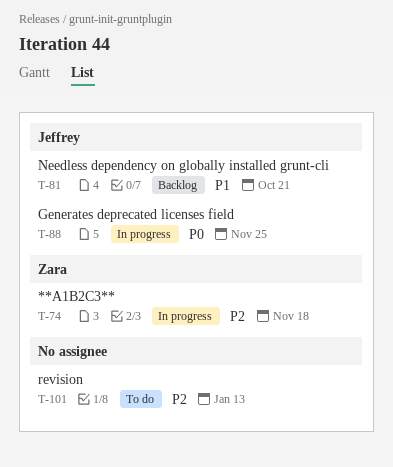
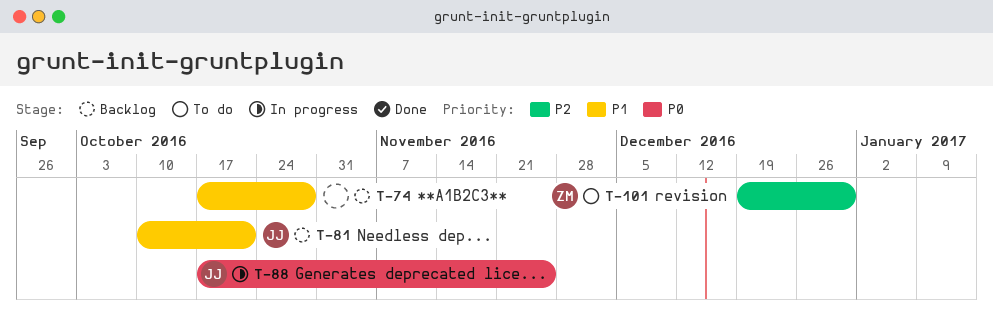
T-74, status: In progress -> Backlog
T-74, owner: Zara -> none
T-74, priority: P2 -> P1
T-74, due: Nov 18 -> Oct 28
T-101, owner: none -> Zara
T-101, due: Jan 13 -> Dec 30

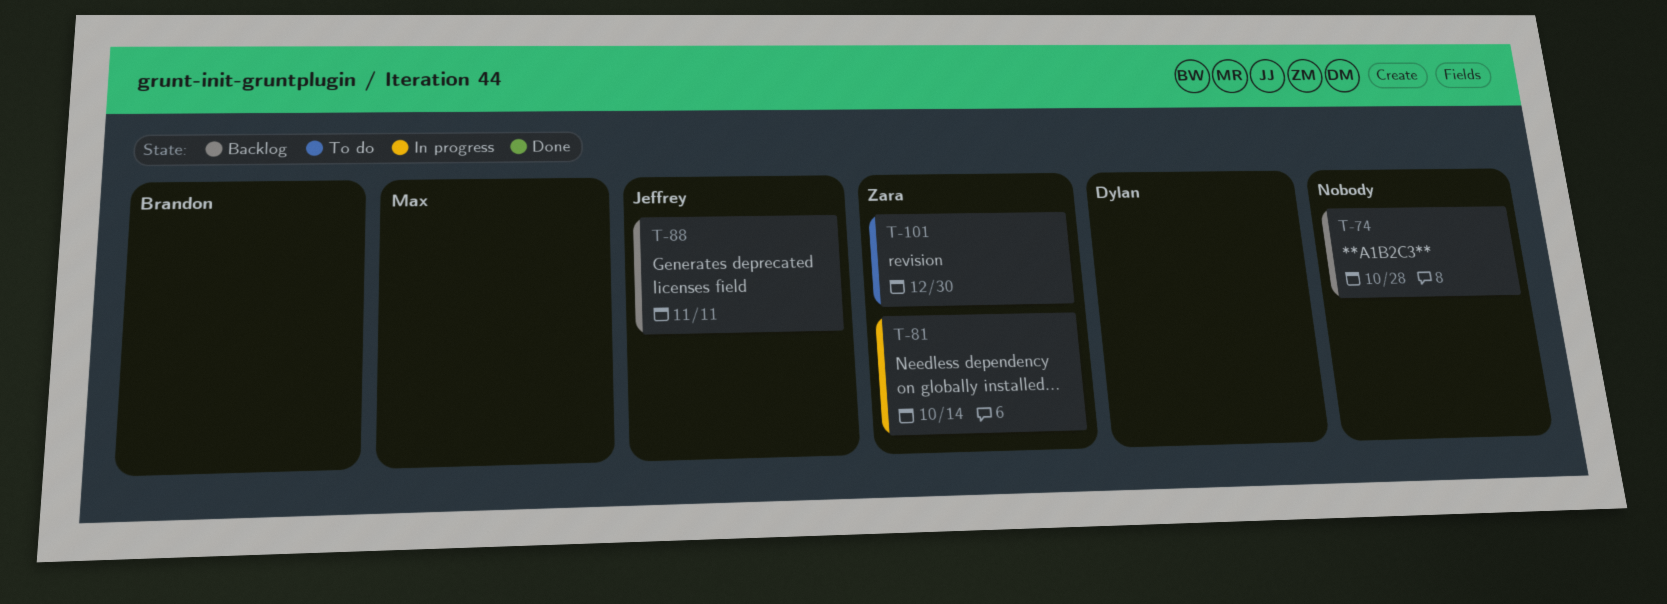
T-81, status: Backlog -> In progress
T-81, owner: Jeffrey -> Zara
T-81, due: Oct 21 -> Oct 14
T-88, status: In progress -> Backlog
T-88, due: Nov 25 -> Nov 11

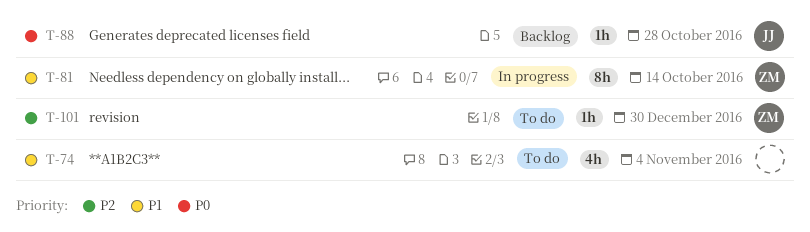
T-74, status: Backlog -> To do
T-74, due: Oct 28 -> Nov 4
T-88, due: Nov 11 -> Oct 28

